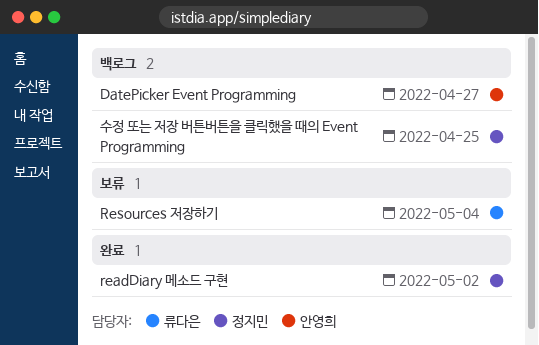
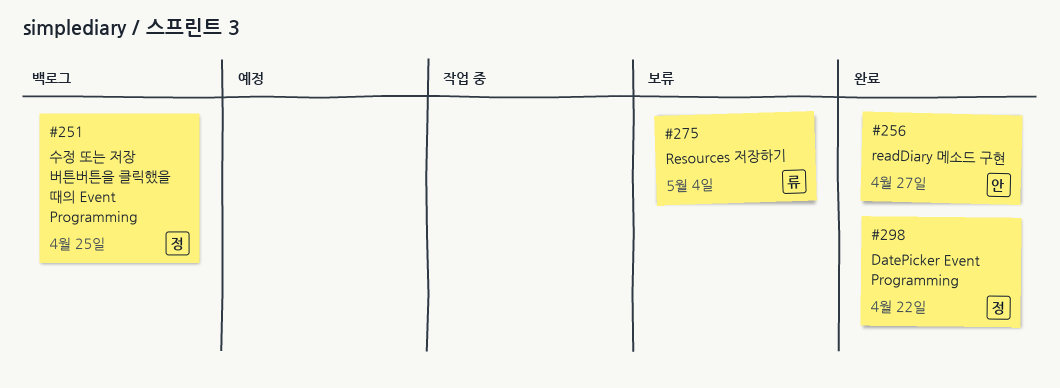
DatePicker Event Programming, status: 백로그 -> 완료
DatePicker Event Programming, owner: 안영희 -> 정지민
DatePicker Event Programming, due: Apr 27 -> Apr 22
readDiary 메소드 구현, owner: 정지민 -> 안영희
readDiary 메소드 구현, due: May 2 -> Apr 27

